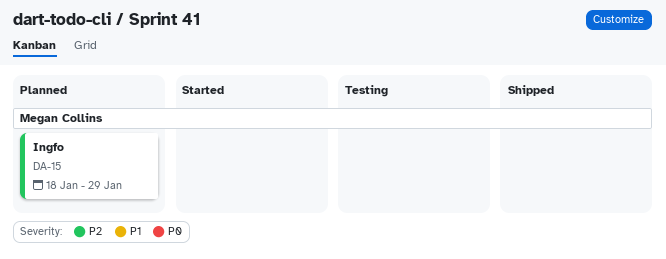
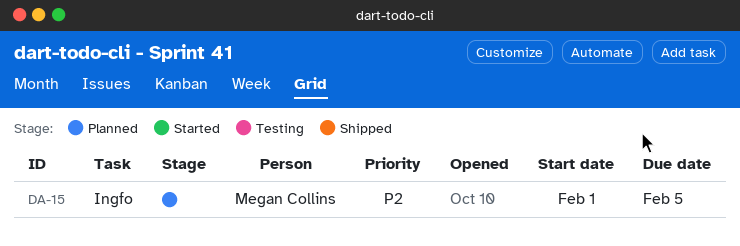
DA-15, start: Jan 18 -> Feb 1
DA-15, due: Jan 29 -> Feb 5

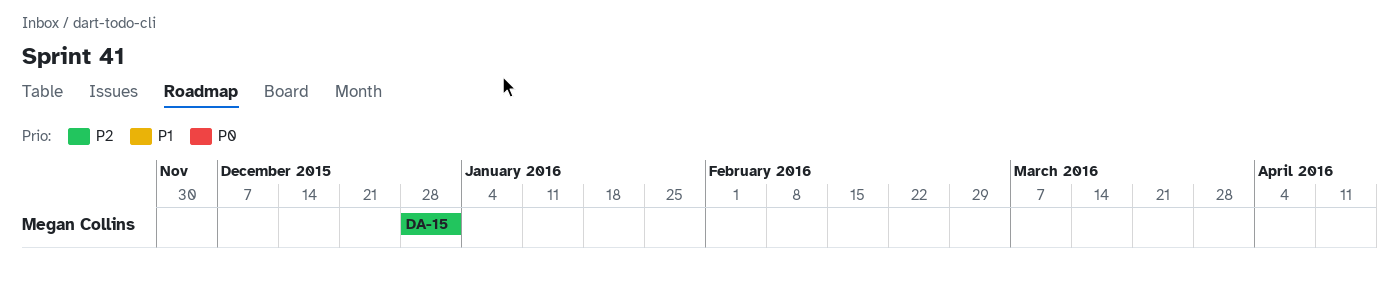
DA-15, start: Feb 1 -> Dec 28
DA-15, due: Feb 5 -> Jan 1

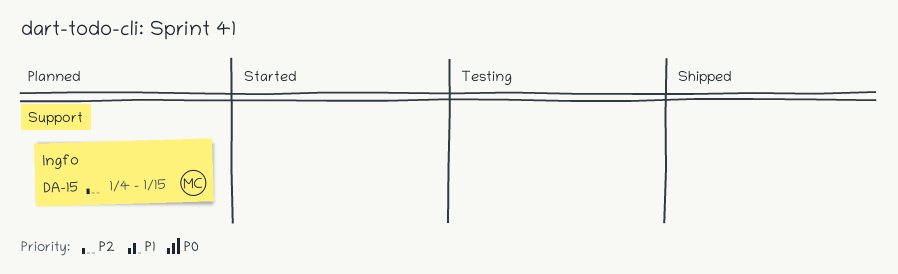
DA-15, start: Dec 28 -> Jan 4
DA-15, due: Jan 1 -> Jan 15

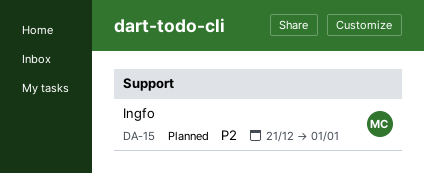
DA-15, start: Jan 4 -> Dec 21
DA-15, due: Jan 15 -> Jan 1

